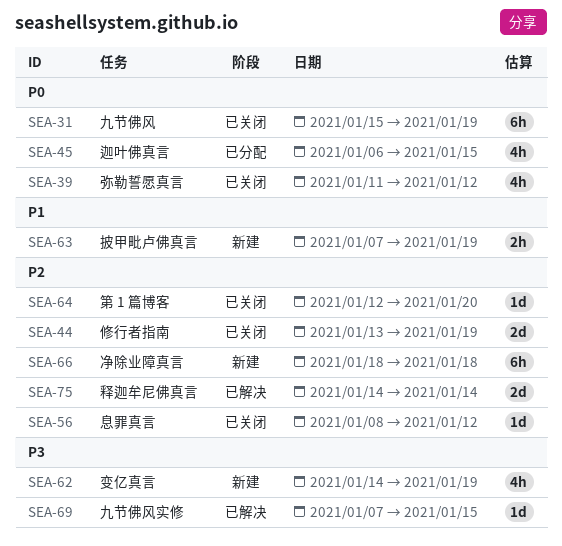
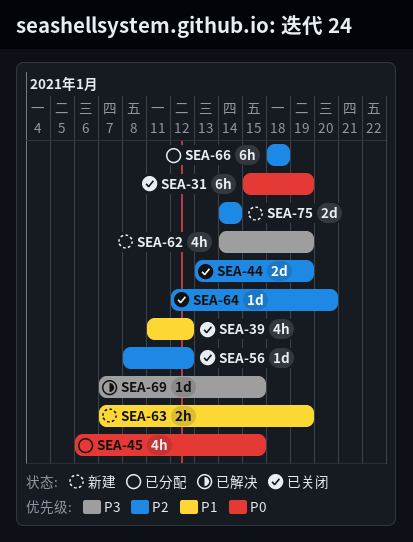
SEA-39, priority: P0 -> P1
SEA-66, status: 新建 -> 已分配
SEA-75, status: 已解决 -> 新建

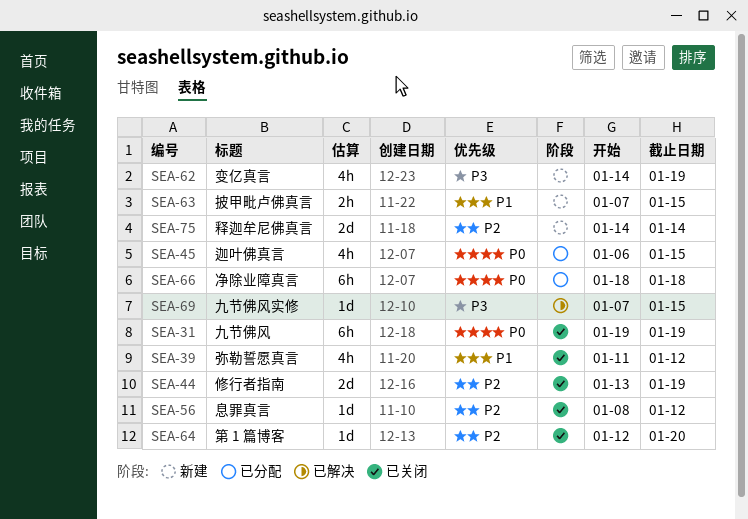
SEA-31, start: Jan 15 -> Jan 19
SEA-63, due: Jan 19 -> Jan 15
SEA-66, priority: P2 -> P0

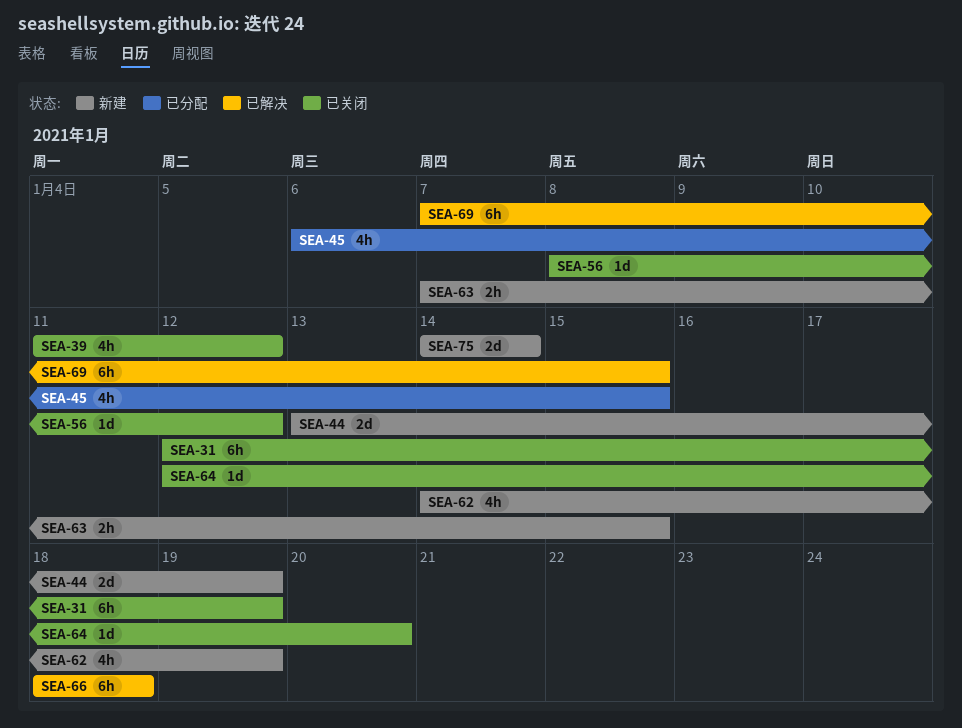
SEA-31, start: Jan 19 -> Jan 12
SEA-44, status: 已关闭 -> 新建
SEA-66, status: 已分配 -> 已解决
SEA-69, estimate: 1d -> 6h

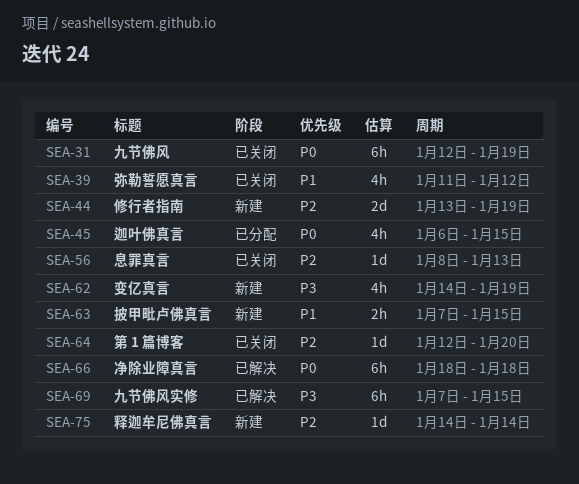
SEA-56, due: Jan 12 -> Jan 13
SEA-75, estimate: 2d -> 1d

